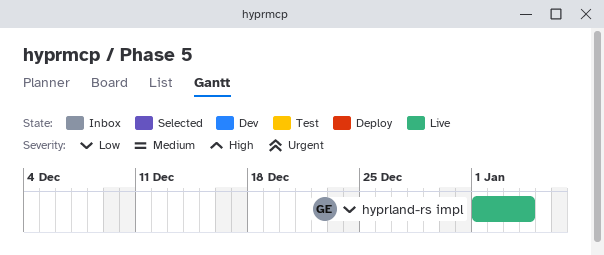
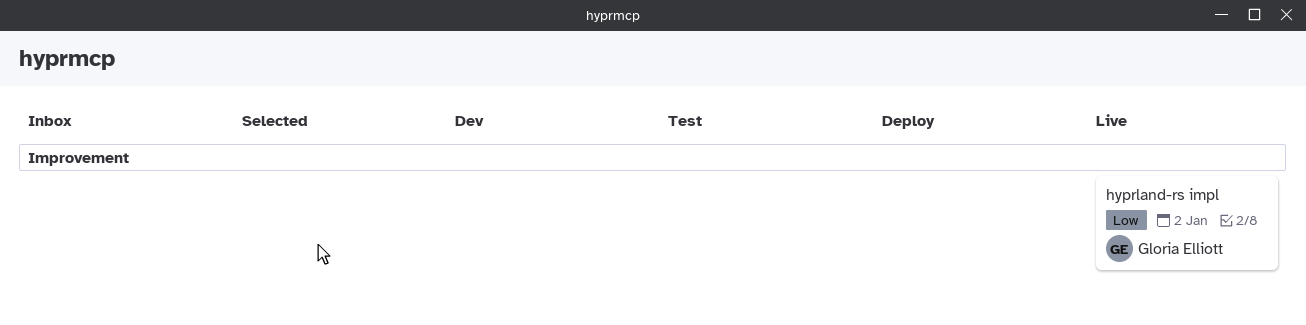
hyprland-rs impl, due: Jan 4 -> Jan 2

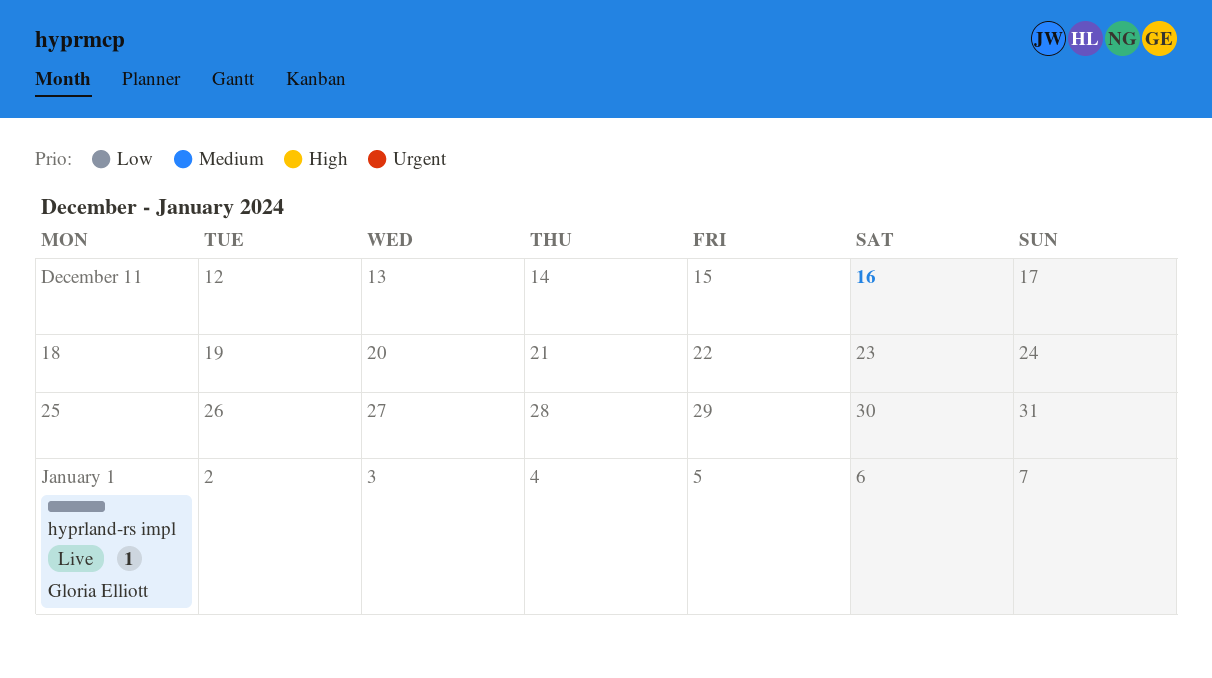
hyprland-rs impl, due: Jan 2 -> Jan 1

